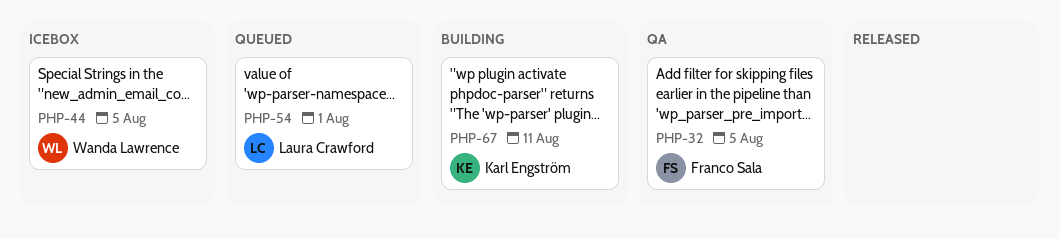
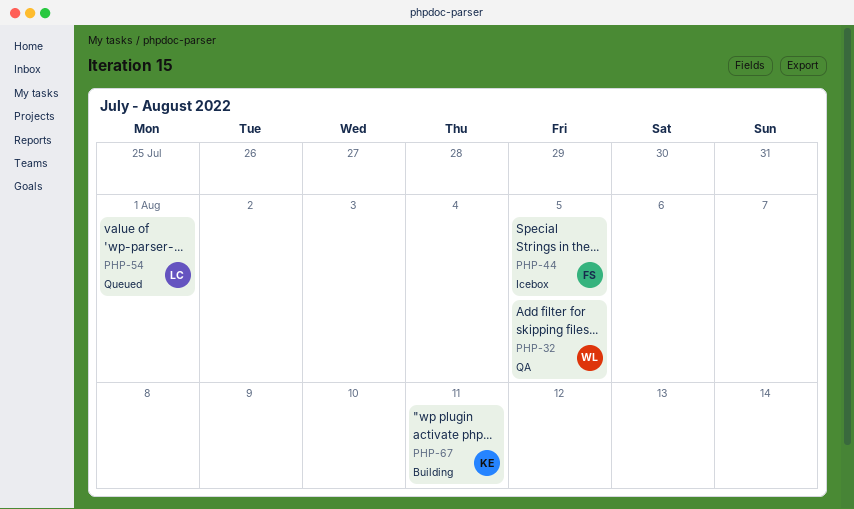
PHP-32, owner: Franco Sala -> Wanda Lawrence
PHP-44, owner: Wanda Lawrence -> Franco Sala

